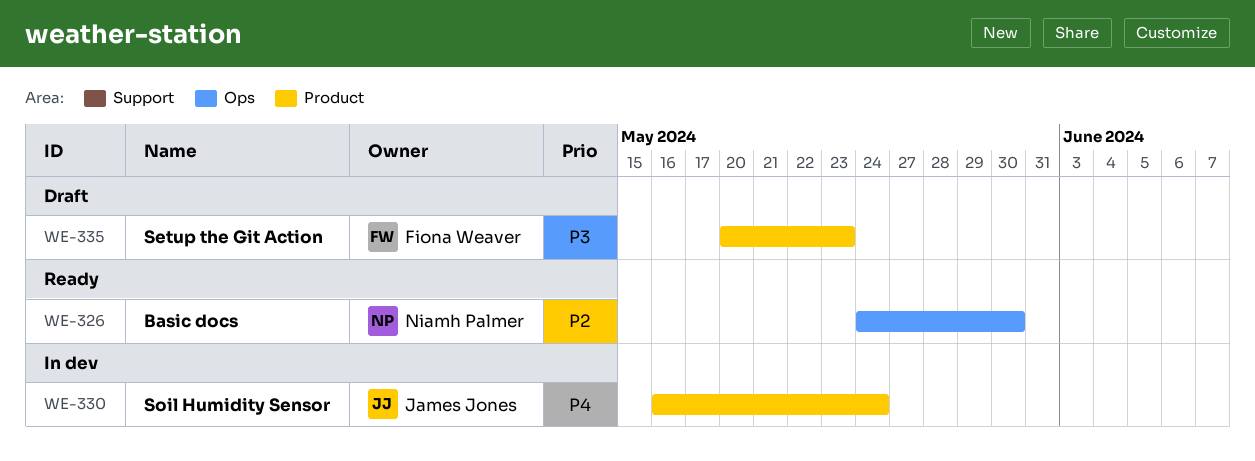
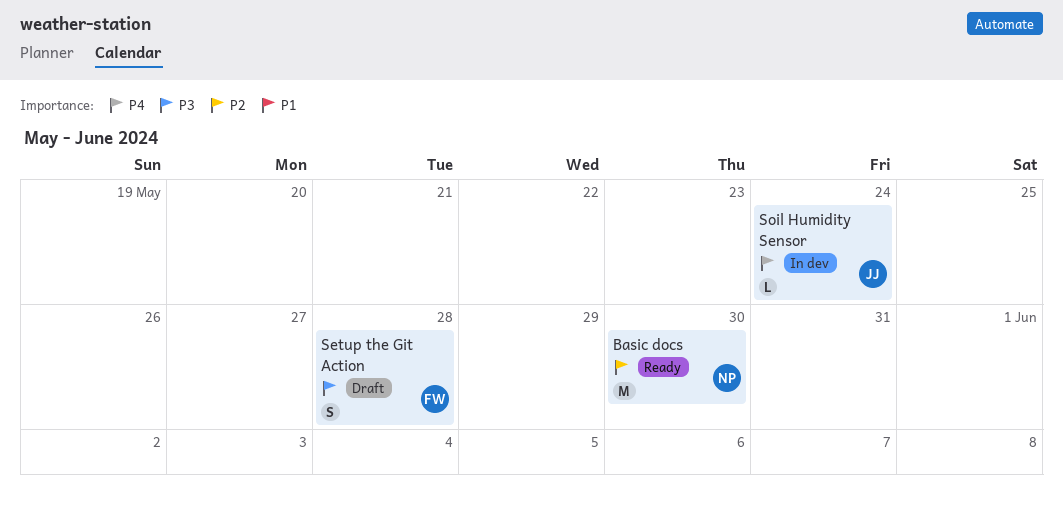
Setup the Git Action, due: May 23 -> May 28

